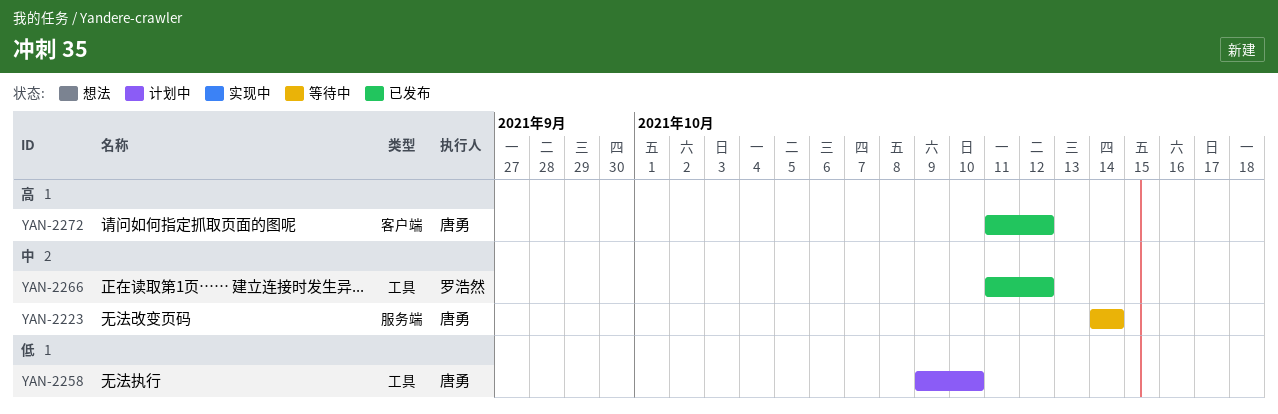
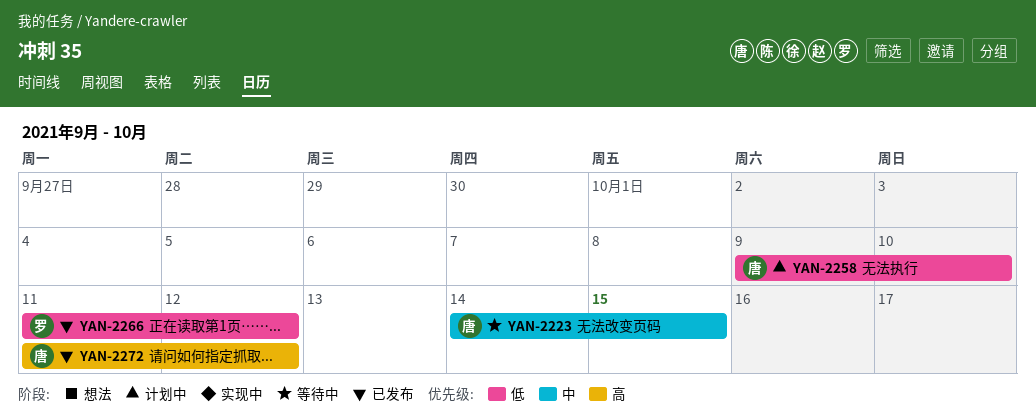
YAN-2223, due: Oct 14 -> Oct 15
YAN-2266, priority: 中 -> 低

